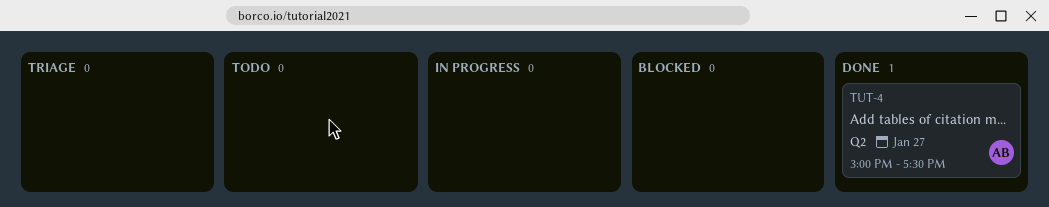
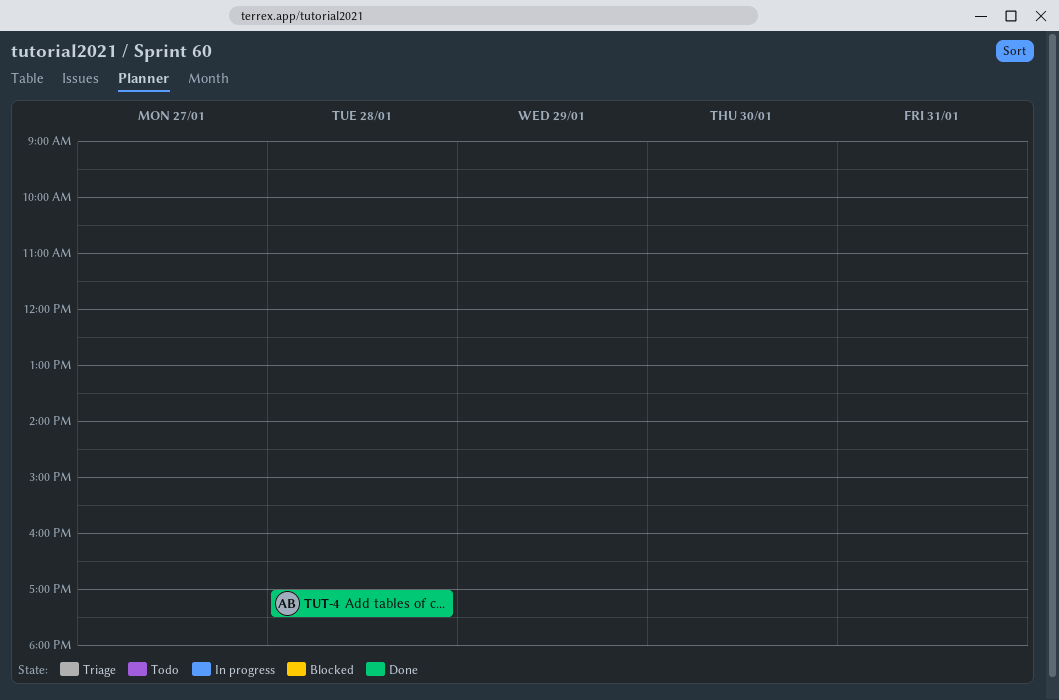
TUT-4, day: Jan 27 -> Jan 28
TUT-4, begins: 15:00 -> 17:00

